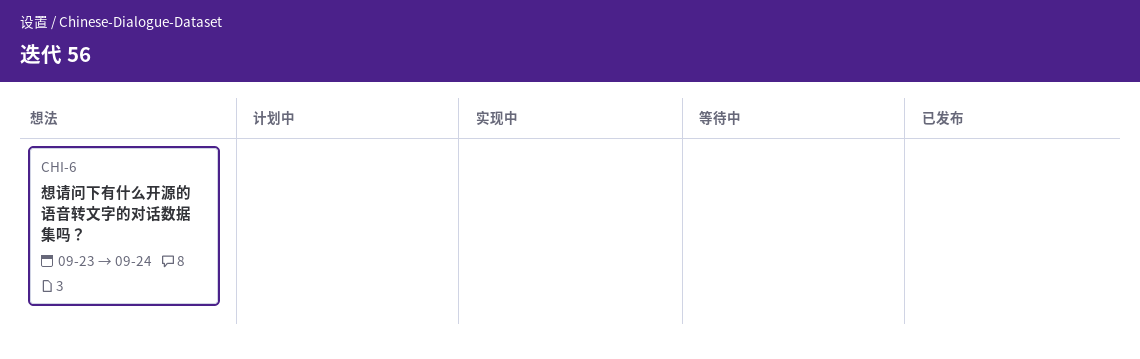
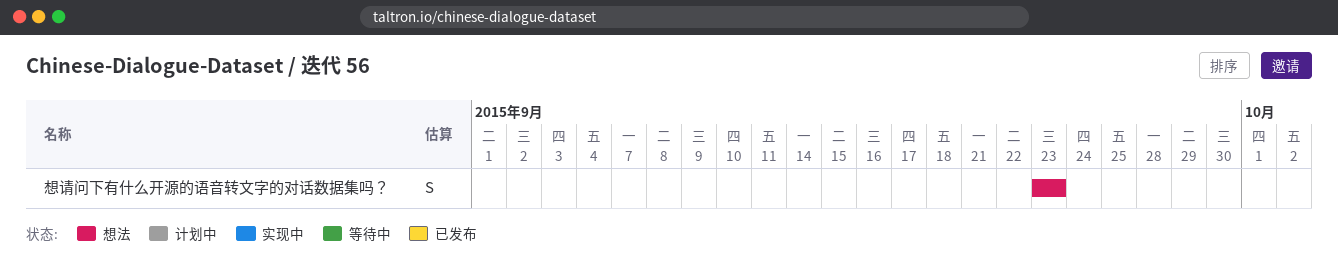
想请问下有什么开源的语音转文字的对话数据集吗？, due: Sep 24 -> Sep 23

